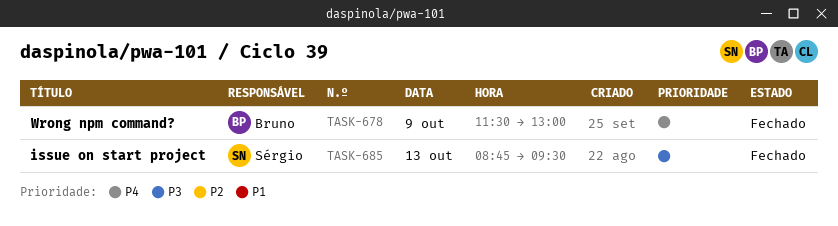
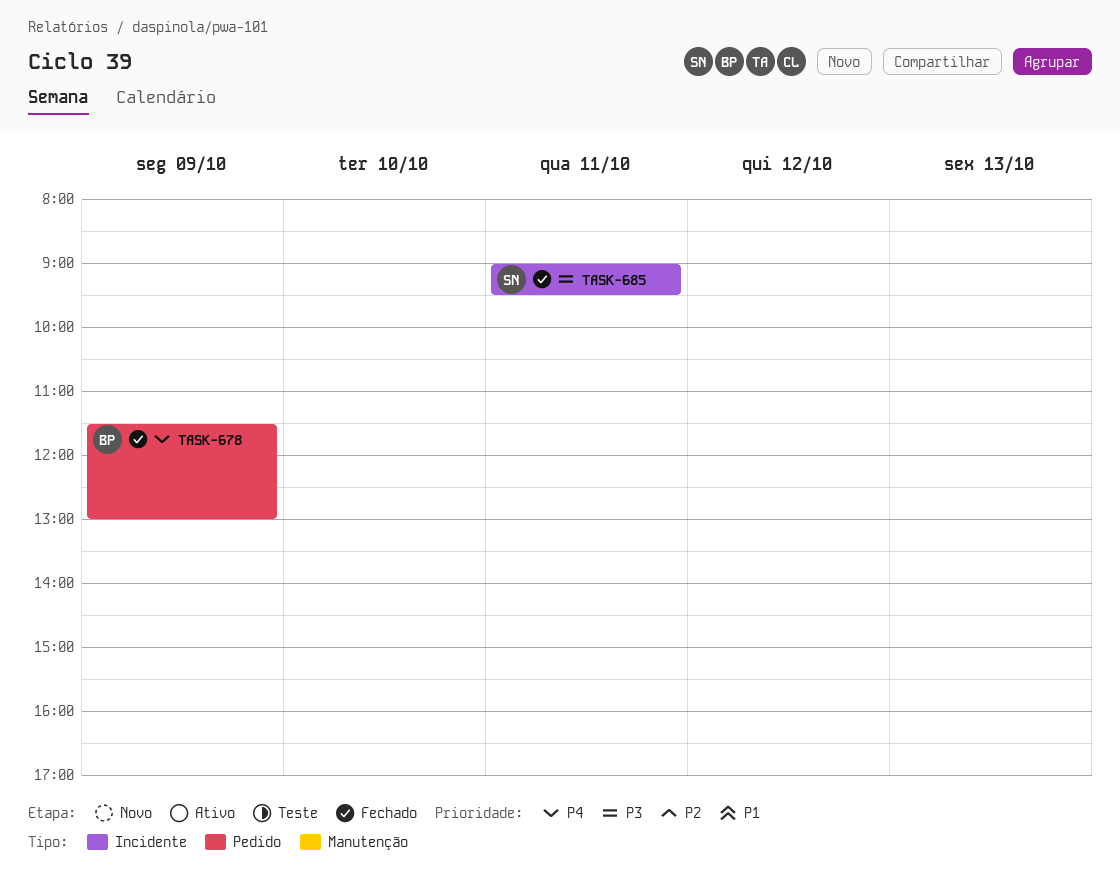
TASK-685, day: Oct 13 -> Oct 11
TASK-685, begins: 08:45 -> 09:00

